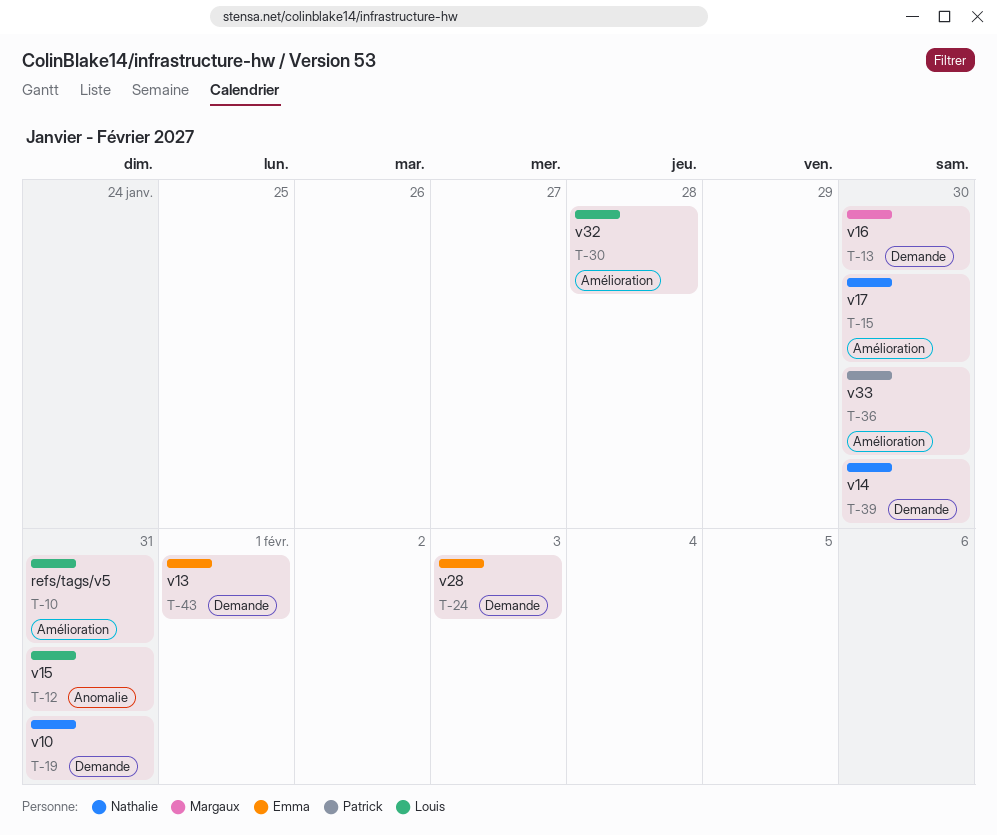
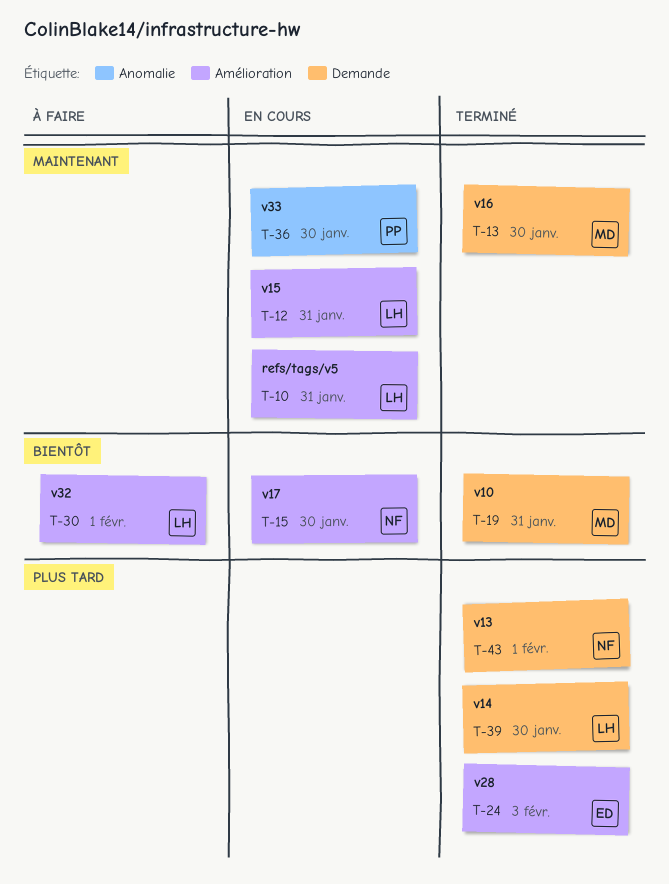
T-12, label: Anomalie -> Amélioration
T-19, owner: Nathalie -> Margaux
T-24, label: Demande -> Amélioration
T-30, due: Jan 28 -> Feb 1
T-36, label: Amélioration -> Anomalie
T-39, owner: Nathalie -> Louis
T-43, owner: Emma -> Nathalie

